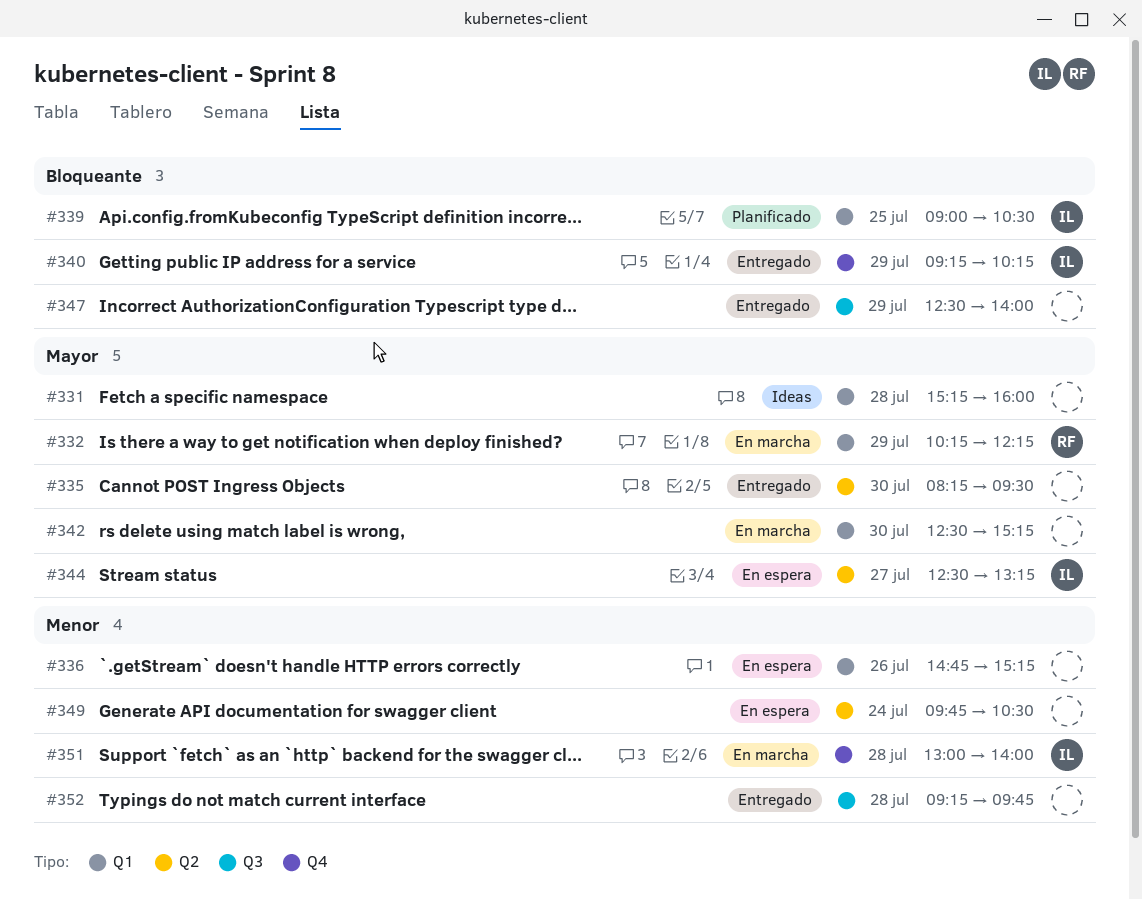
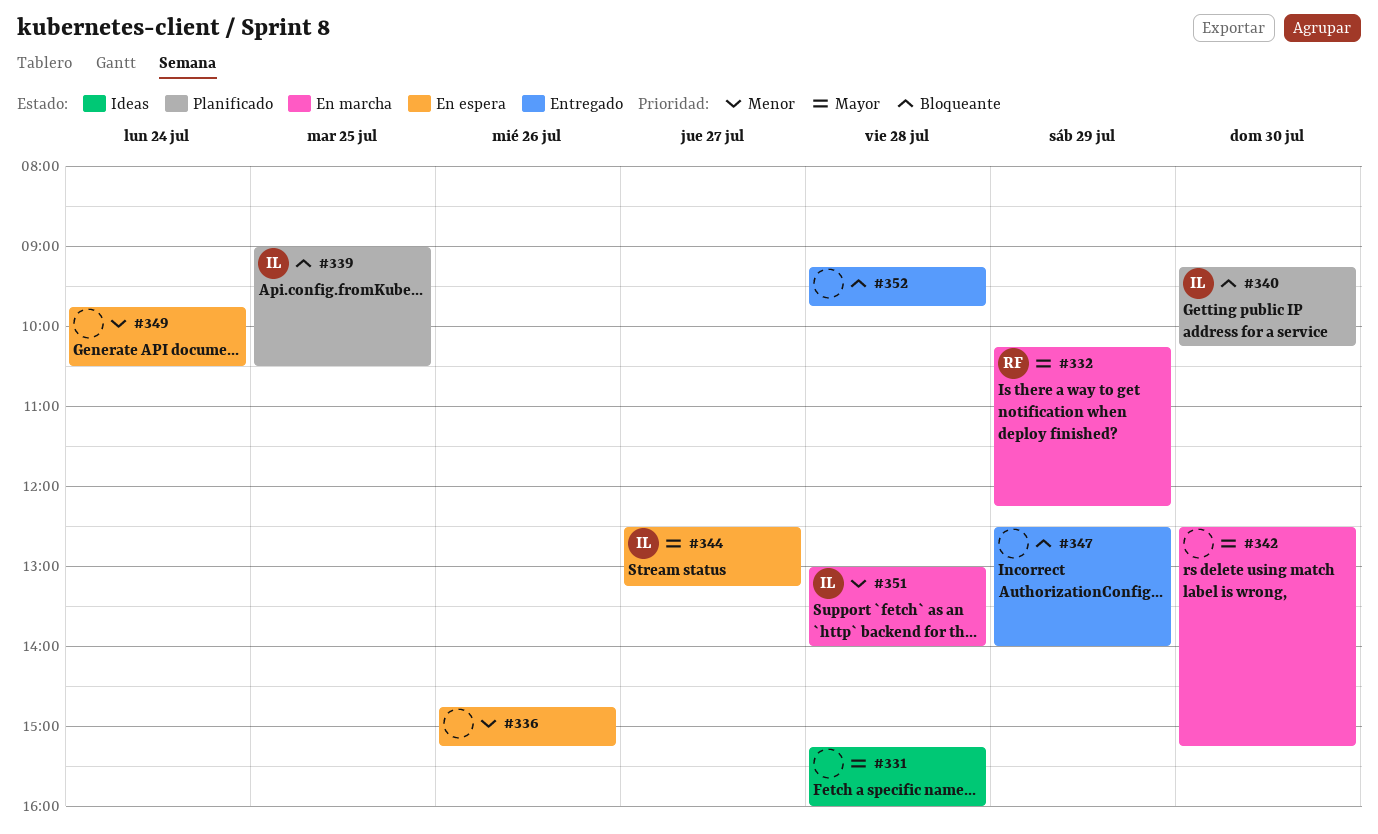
#335: present -> none
#340, status: Entregado -> Planificado
#340, day: Jul 29 -> Jul 30
#352, priority: Menor -> Bloqueante

